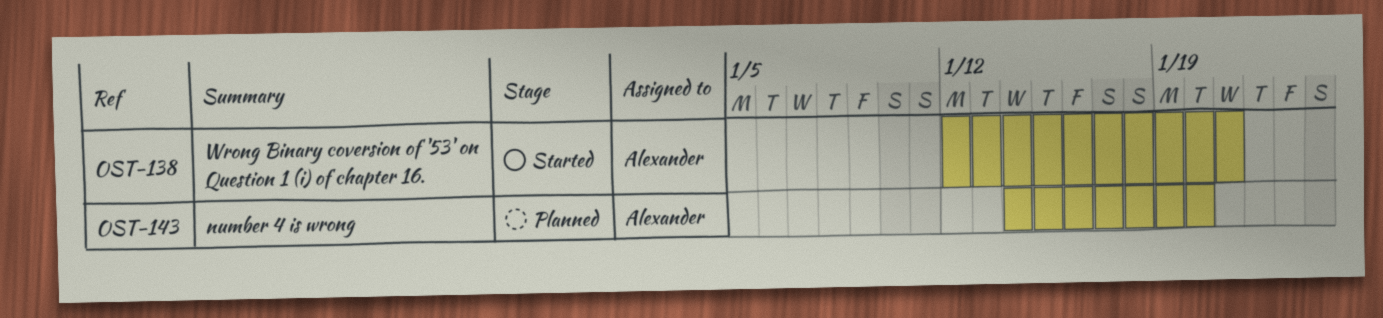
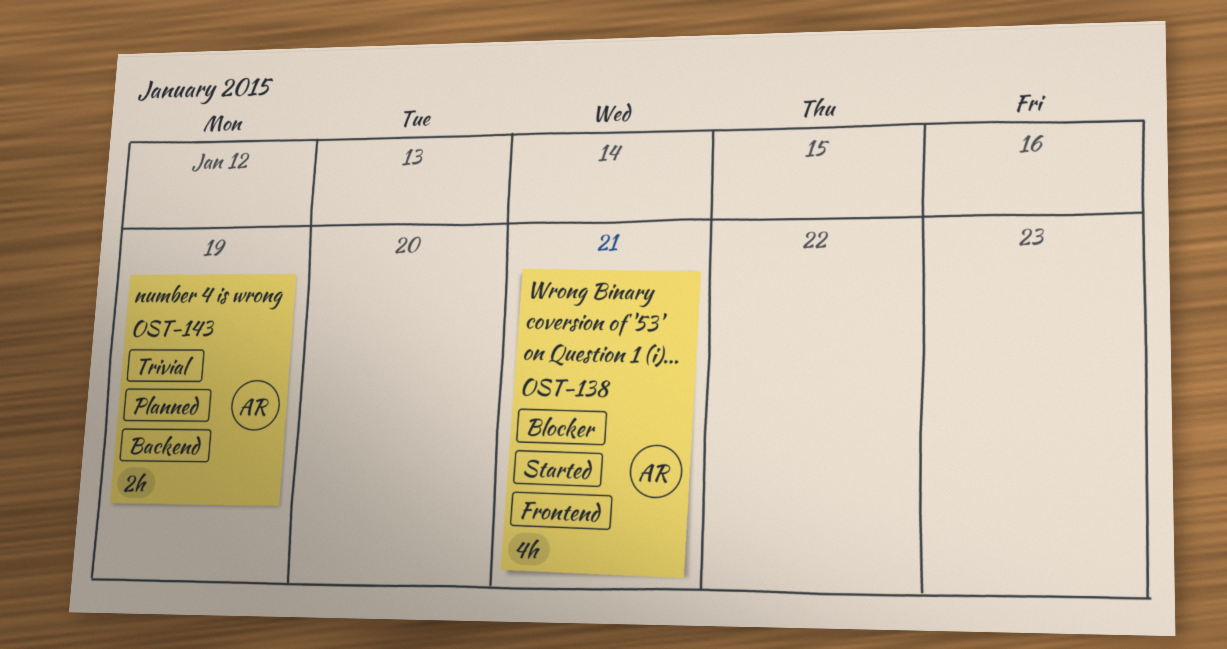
OST-143, due: Jan 20 -> Jan 19

